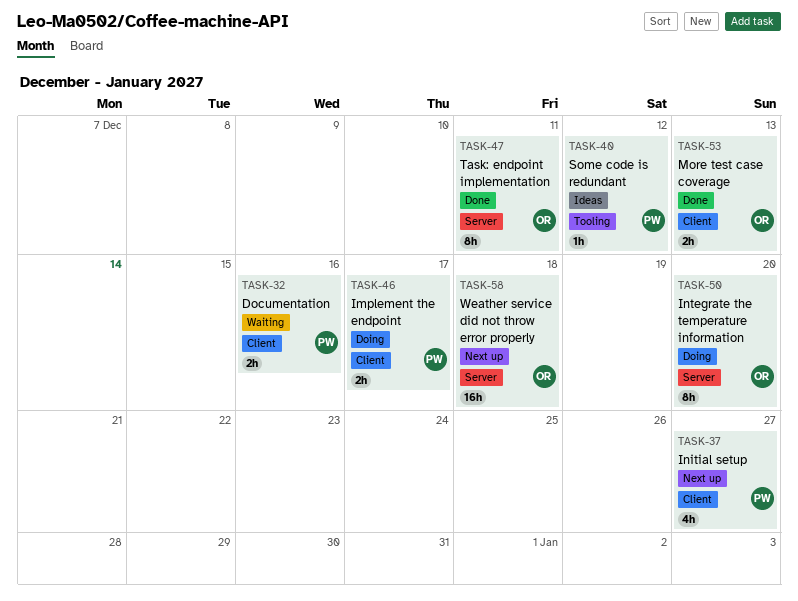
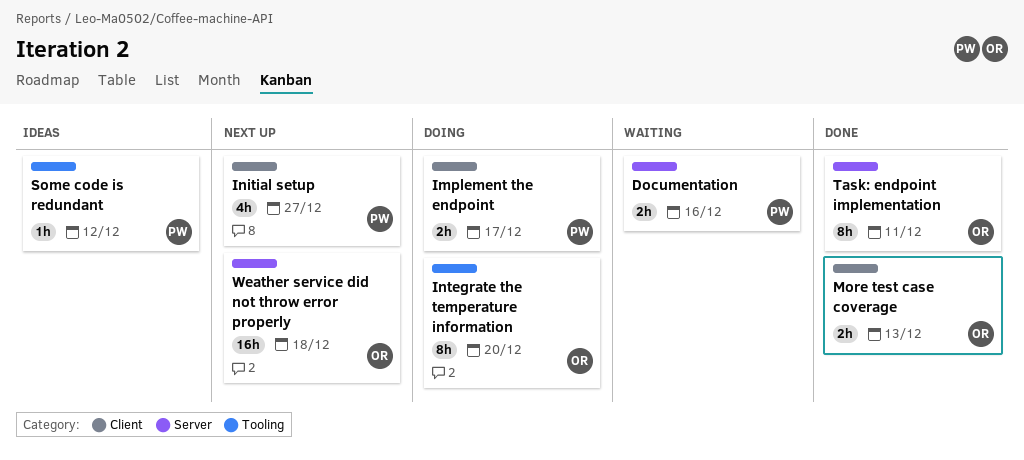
Documentation, label: Client -> Server
Integrate the temperature information, label: Server -> Tooling

